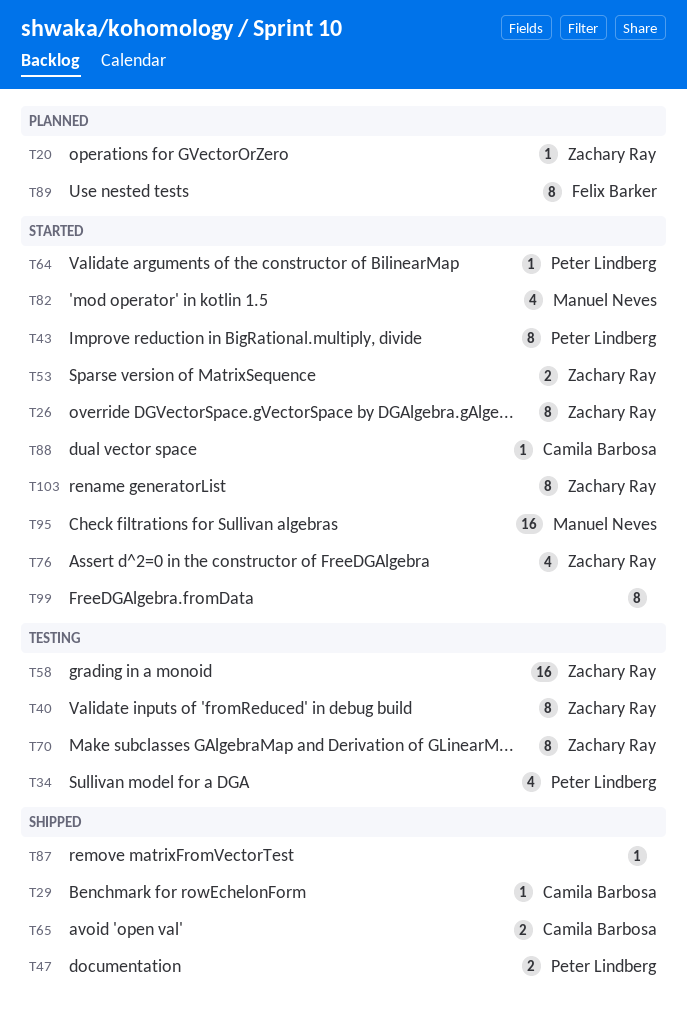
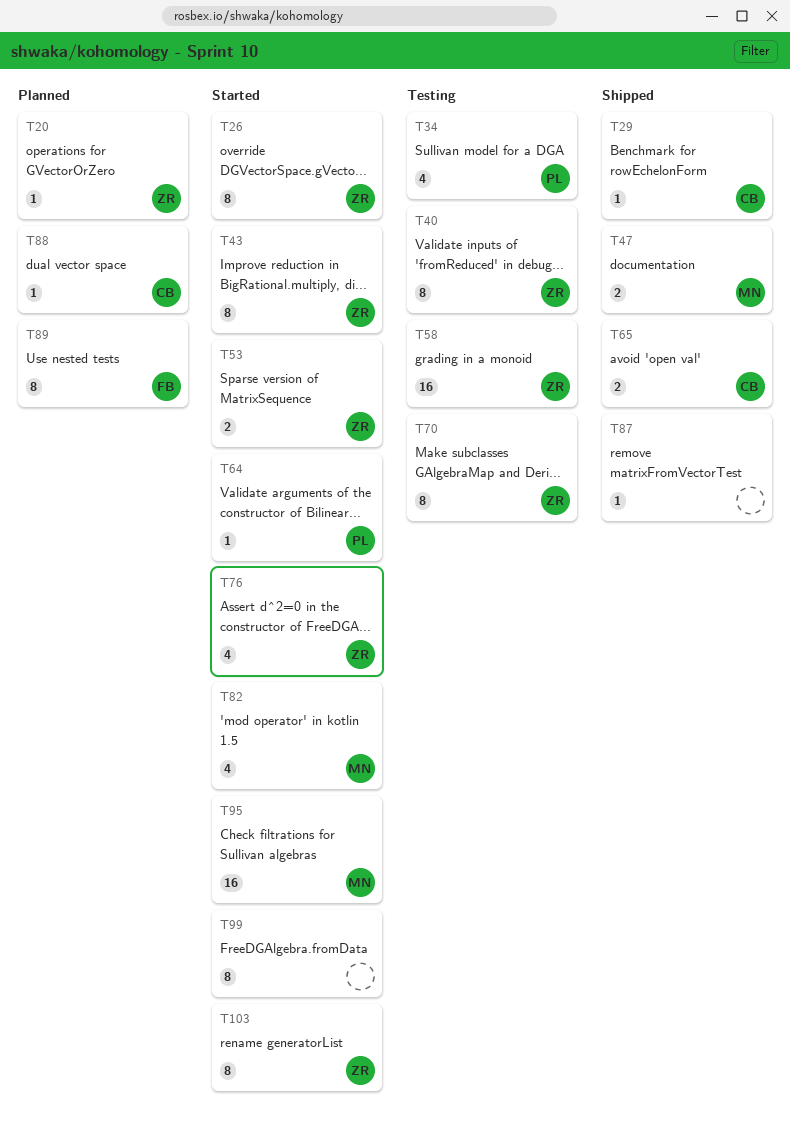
T43, owner: Peter Lindberg -> Zachary Ray
T47, owner: Peter Lindberg -> Manuel Neves
T88, status: Started -> Planned

